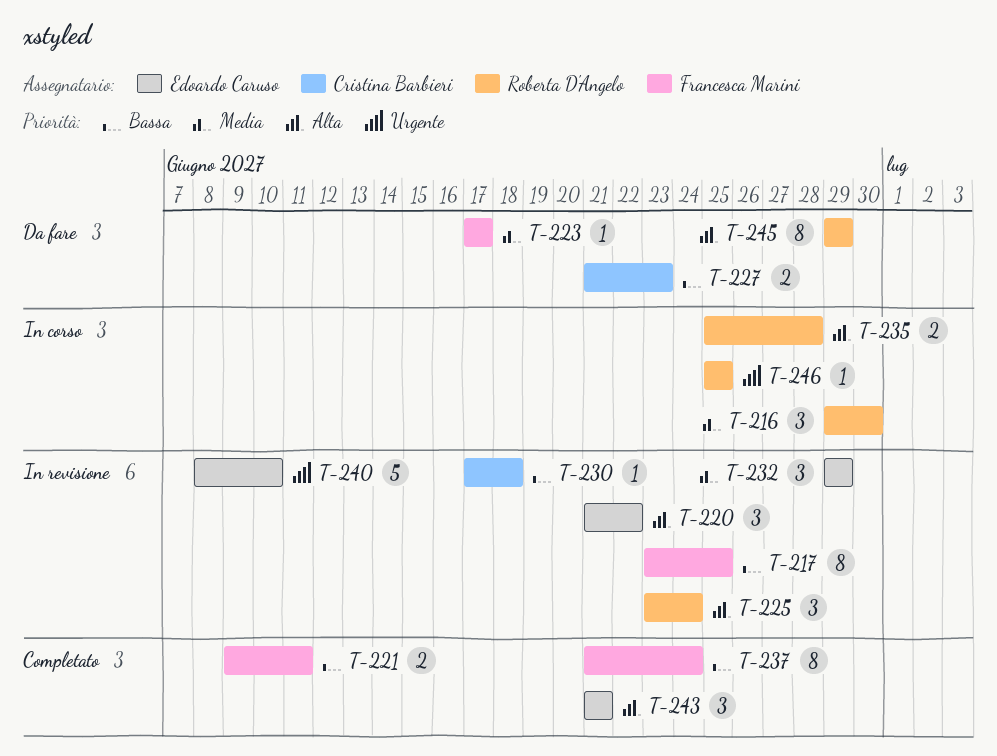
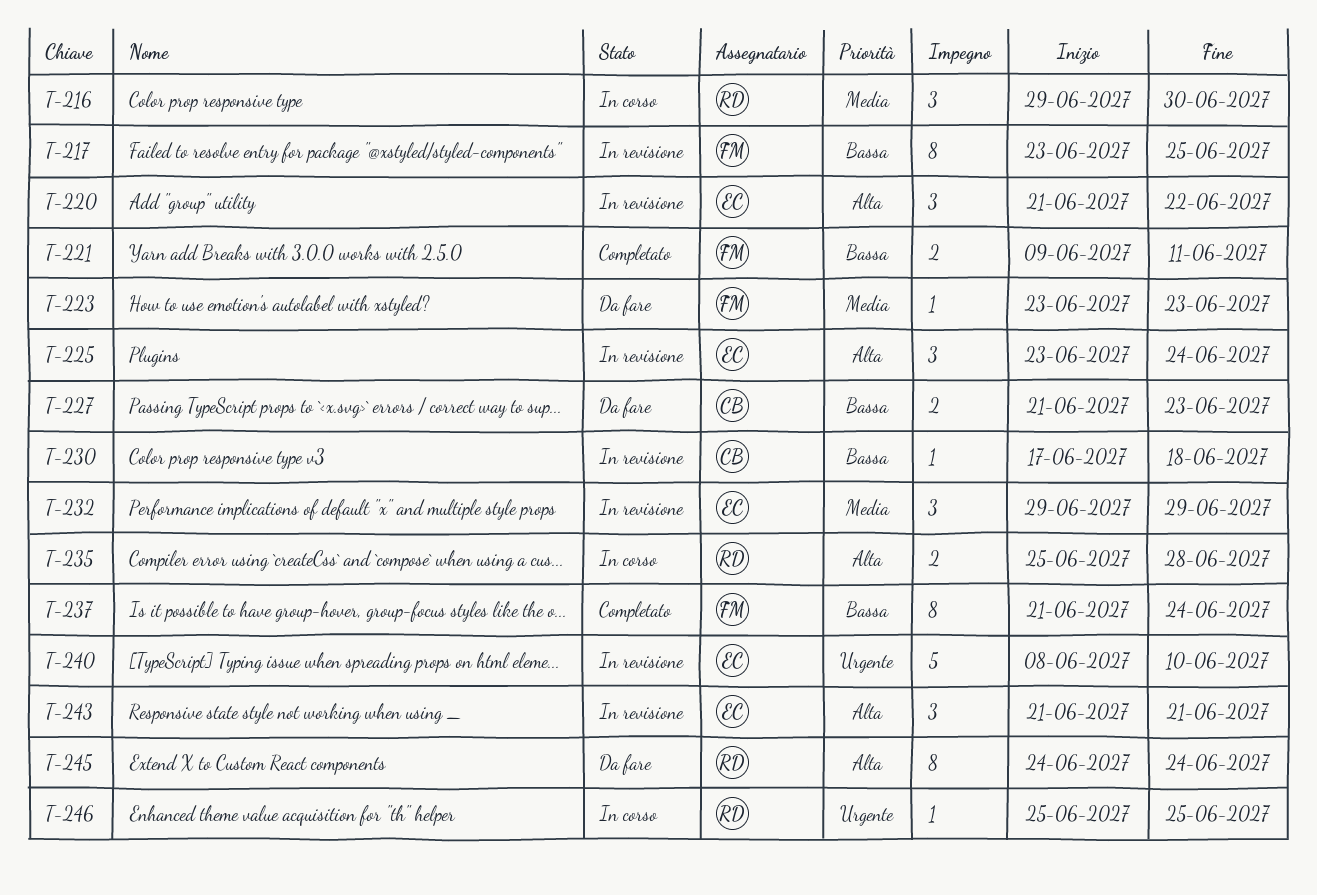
T-223, start: Jun 17 -> Jun 23
T-223, due: Jun 17 -> Jun 23
T-225, owner: Roberta D'Angelo -> Edoardo Caruso
T-243, status: Completato -> In revisione
T-245, start: Jun 29 -> Jun 24
T-245, due: Jun 29 -> Jun 24

